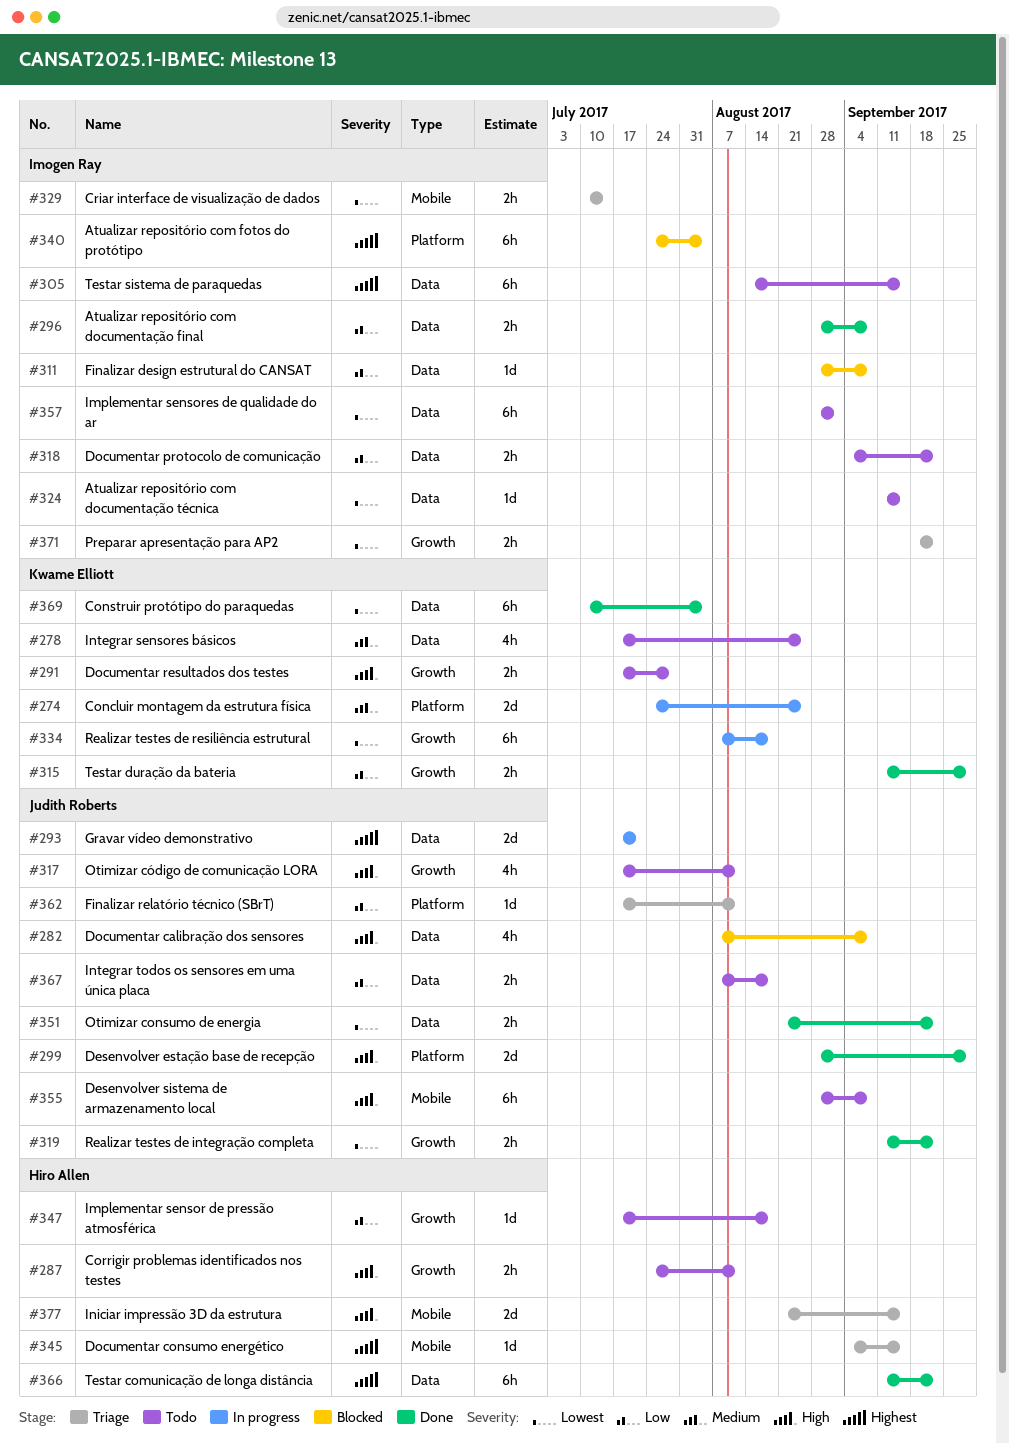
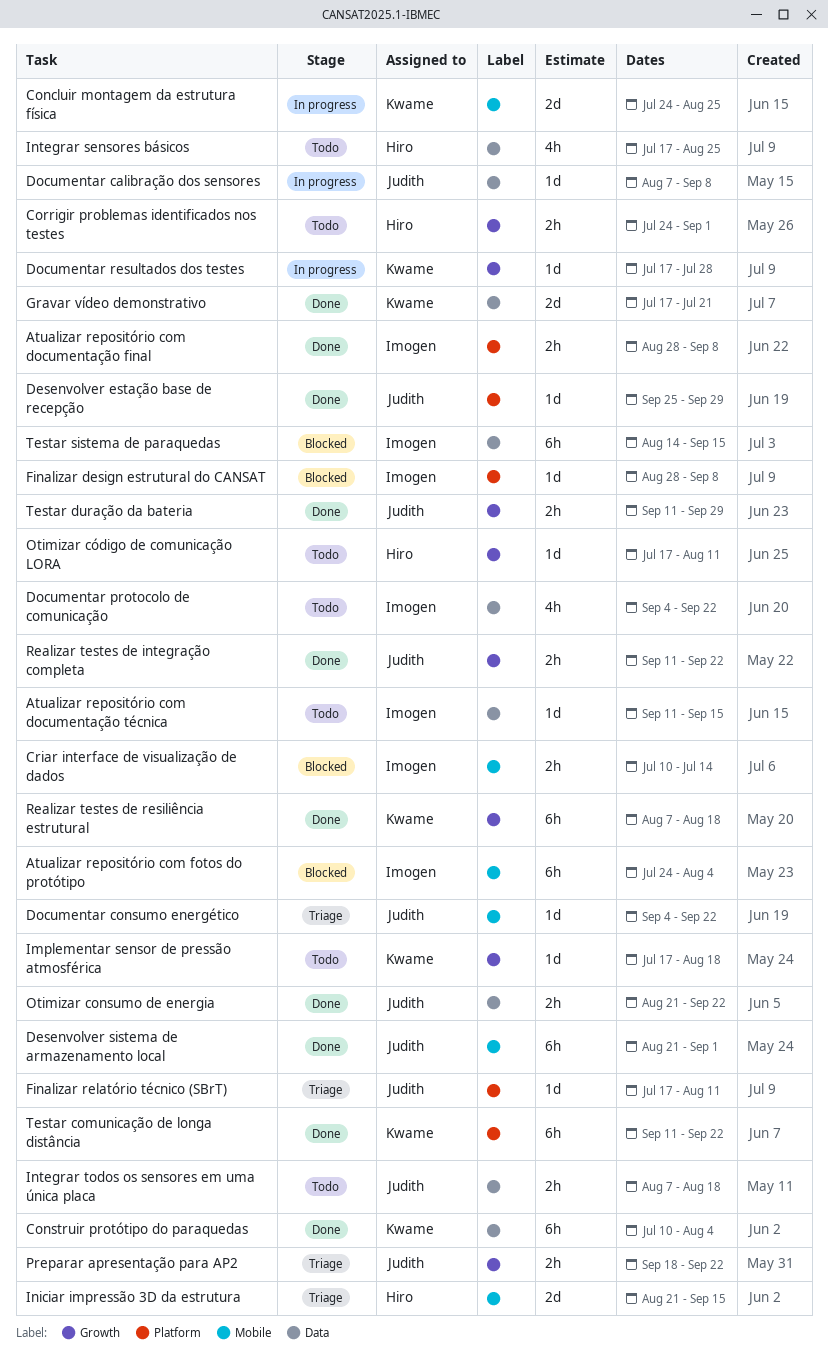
Atualizar repositório com documentação final, label: Data -> Platform
Atualizar repositório com fotos do protótipo, label: Platform -> Mobile
Concluir montagem da estrutura física, label: Platform -> Mobile
Corrigir problemas identificados nos testes, due: Aug 11 -> Sep 1
Criar interface de visualização de dados, status: Triage -> Blocked
Desenvolver estação base de recepção, estimate: 2d -> 1d
Desenvolver estação base de recepção, start: Aug 28 -> Sep 25
Desenvolver sistema de armazenamento local, status: Todo -> Done
Desenvolver sistema de armazenamento local, start: Aug 28 -> Aug 21
Desenvolver sistema de armazenamento local, due: Sep 8 -> Sep 1
Documentar calibração dos sensores, status: Blocked -> In progress
Documentar calibração dos sensores, estimate: 4h -> 1d
Documentar consumo energético, owner: Hiro Allen -> Judith Roberts
Documentar consumo energético, due: Sep 15 -> Sep 22
Documentar protocolo de comunicação, estimate: 2h -> 4h
Documentar resultados dos testes, status: Todo -> In progress
Documentar resultados dos testes, estimate: 2h -> 1d
Finalizar design estrutural do CANSAT, label: Data -> Platform
Gravar vídeo demonstrativo, status: In progress -> Done
Gravar vídeo demonstrativo, owner: Judith Roberts -> Kwame Elliott
Implementar sensor de pressão atmosférica, owner: Hiro Allen -> Kwame Elliott
Implementar sensores de qualidade do ar: present -> none
Integrar sensores básicos, owner: Kwame Elliott -> Hiro Allen
Otimizar código de comunicação LORA, owner: Judith Roberts -> Hiro Allen
Otimizar código de comunicação LORA, estimate: 4h -> 1d
Preparar apresentação para AP2, owner: Imogen Ray -> Judith Roberts
Realizar testes de resiliência estrutural, status: In progress -> Done
Testar comunicação de longa distância, owner: Hiro Allen -> Kwame Elliott
Testar comunicação de longa distância, label: Data -> Platform
Testar duração da bateria, owner: Kwame Elliott -> Judith Roberts
Testar sistema de paraquedas, status: Todo -> Blocked

